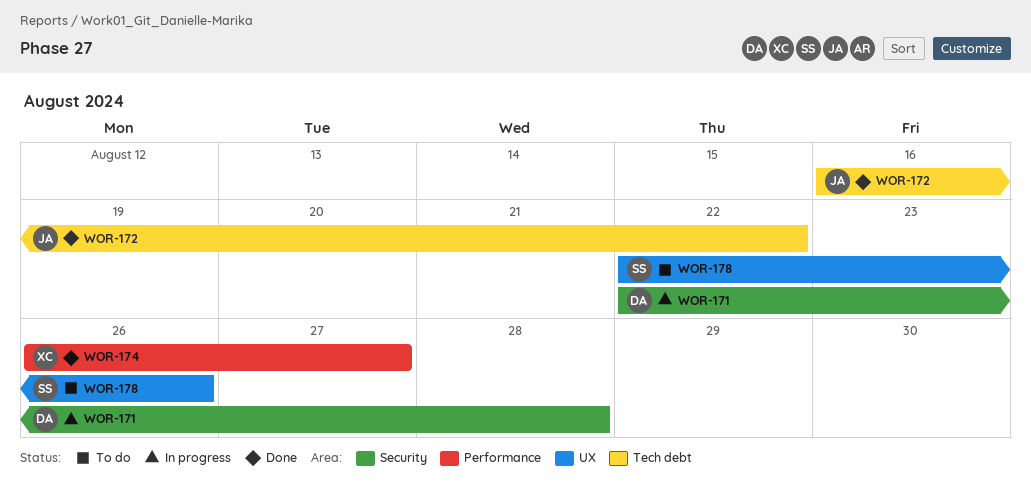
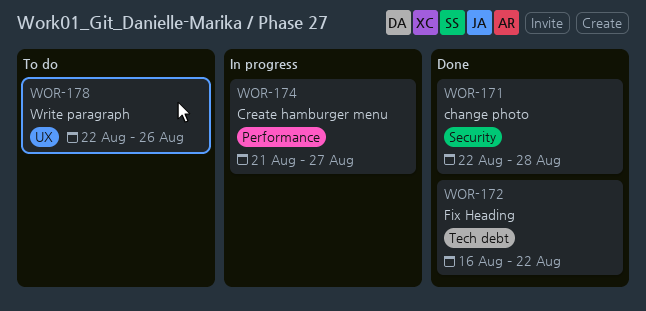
WOR-171, status: In progress -> Done
WOR-174, status: Done -> In progress
WOR-174, start: Aug 26 -> Aug 21

